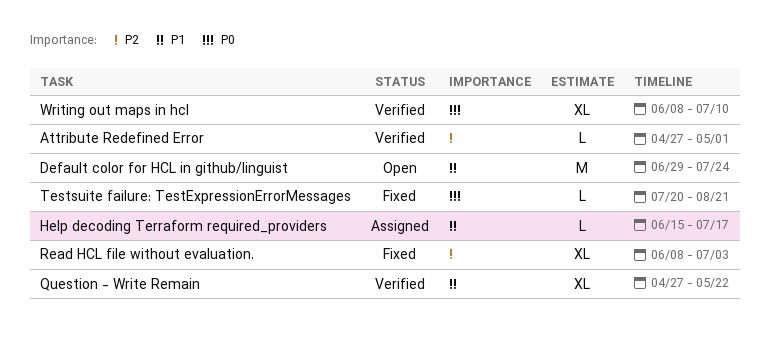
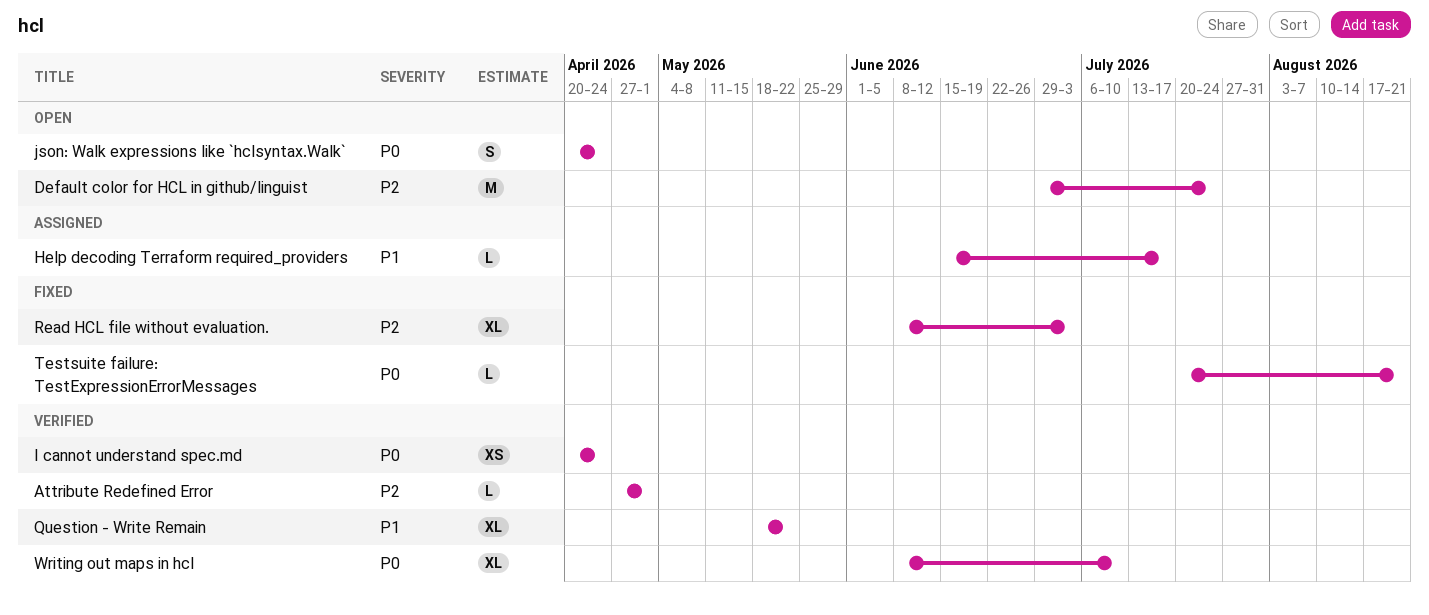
Default color for HCL in github/linguist, priority: P1 -> P2
I cannot understand spec.md: none -> present
json: Walk expressions like `hclsyntax.Walk`: none -> present
Question - Write Remain, start: Apr 27 -> May 18

